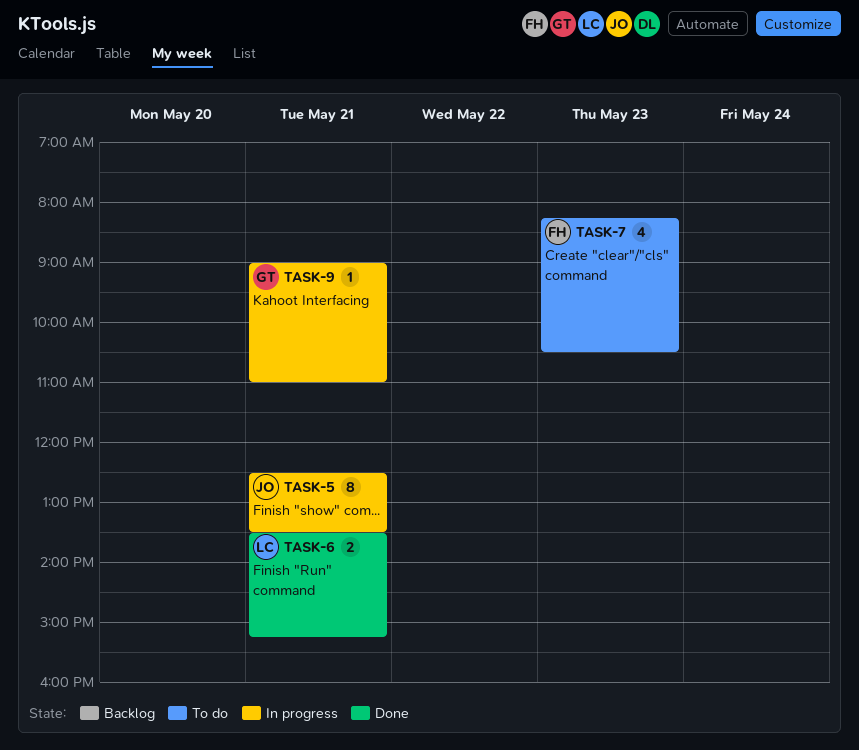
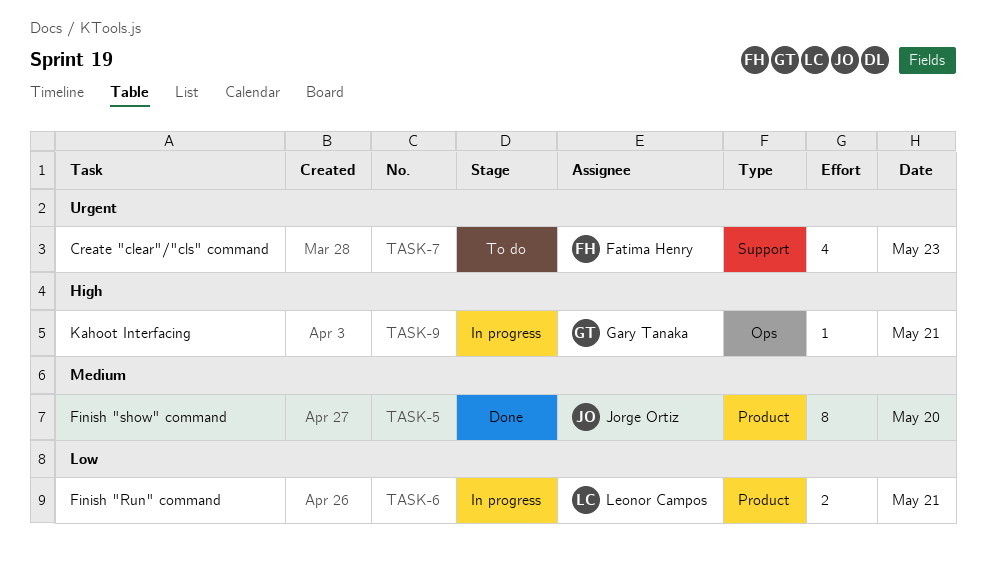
TASK-5, status: In progress -> Done
TASK-5, day: May 21 -> May 20
TASK-6, status: Done -> In progress

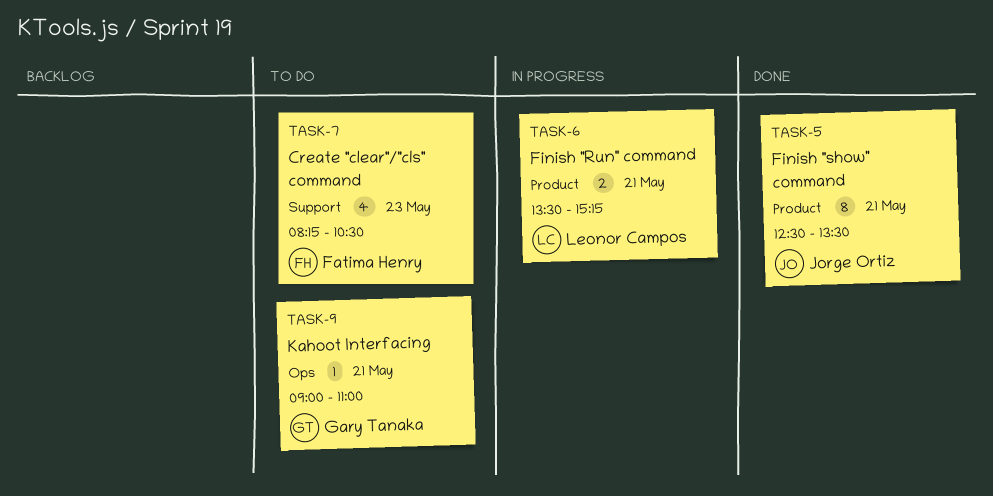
TASK-5, day: May 20 -> May 21
TASK-9, status: In progress -> To do

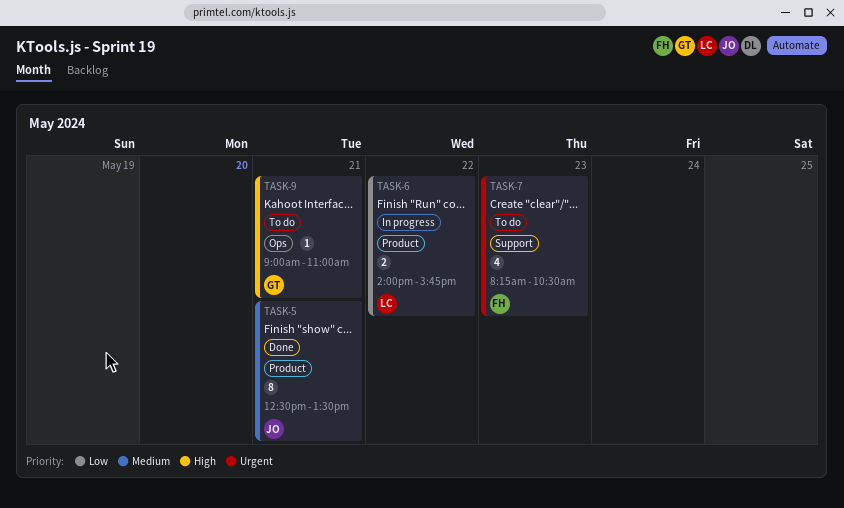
TASK-6, day: May 21 -> May 22
TASK-6, begins: 13:30 -> 14:00
TASK-6, ends: 15:15 -> 15:45

